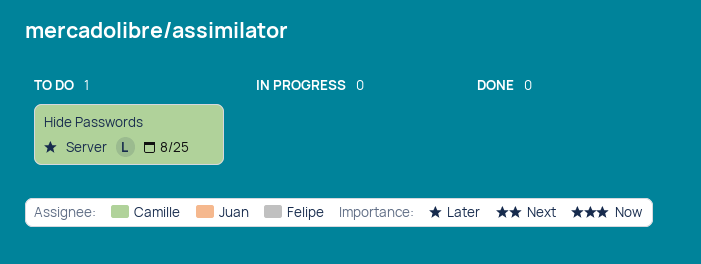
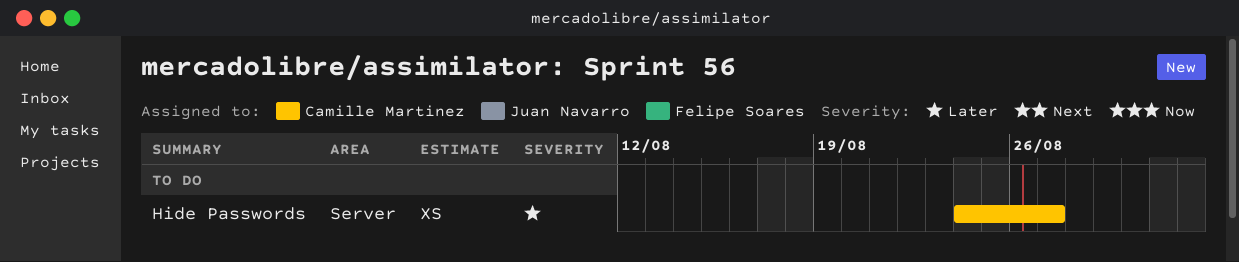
Hide Passwords, estimate: L -> XS
Hide Passwords, due: Aug 25 -> Aug 27

